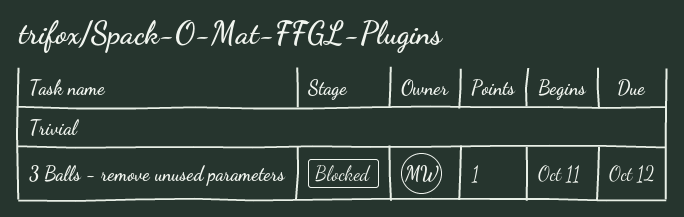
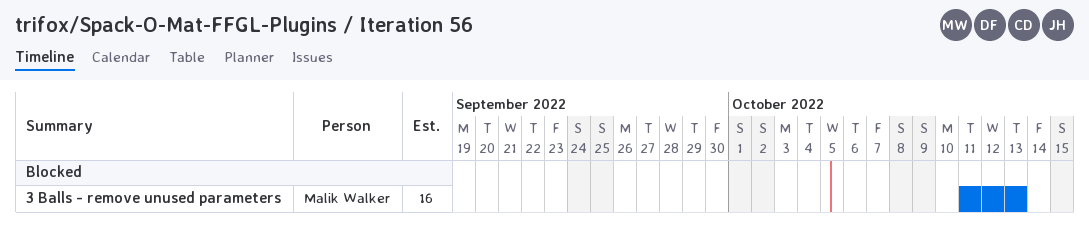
3 Balls - remove unused parameters, estimate: 1 -> 16
3 Balls - remove unused parameters, due: Oct 12 -> Oct 13

